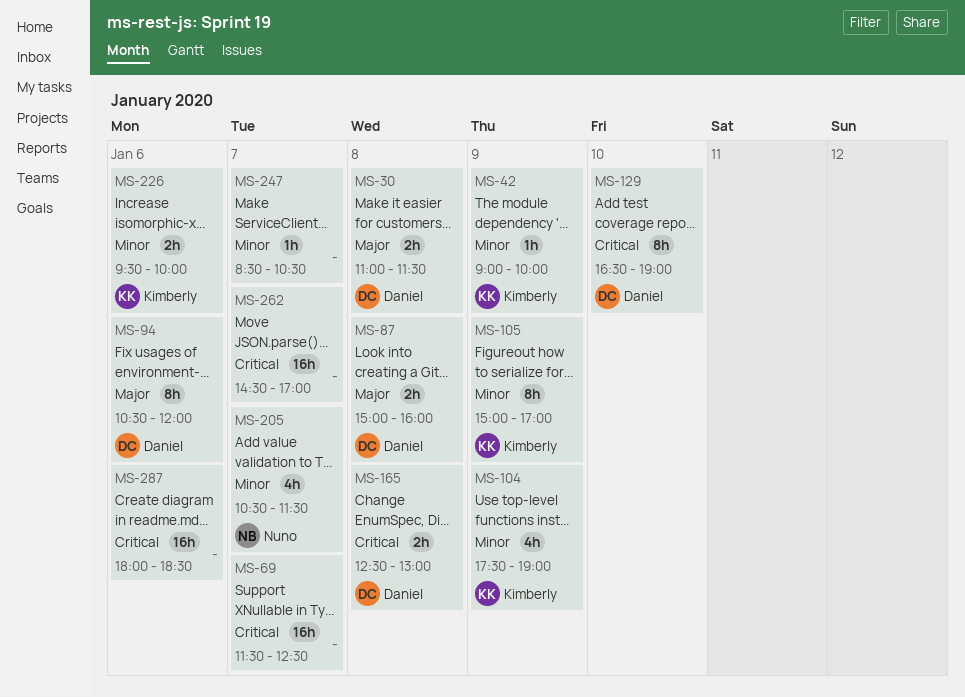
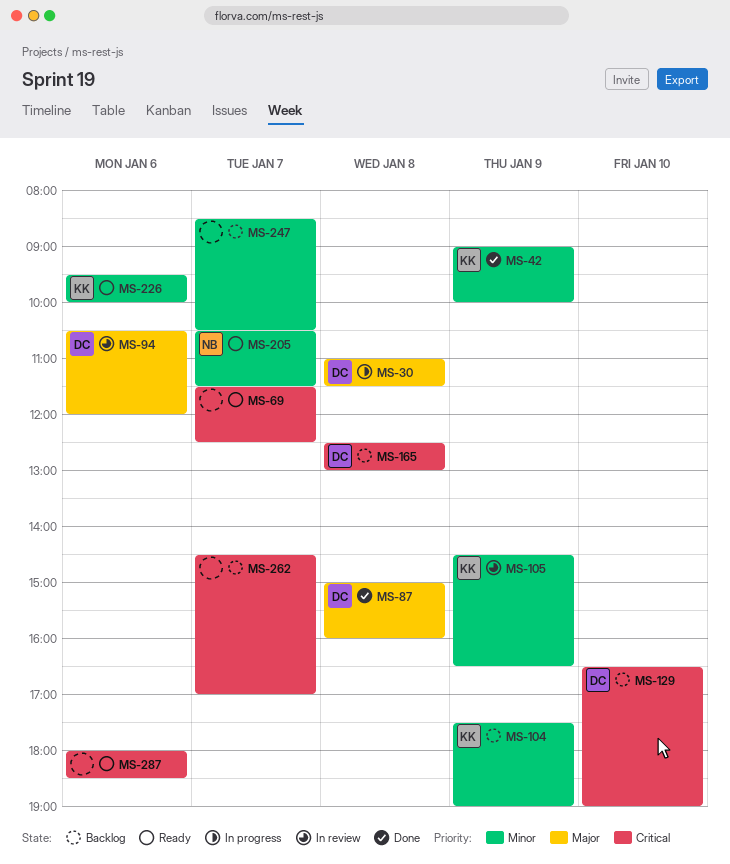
MS-105, begins: 15:00 -> 14:30
MS-105, ends: 17:00 -> 16:30

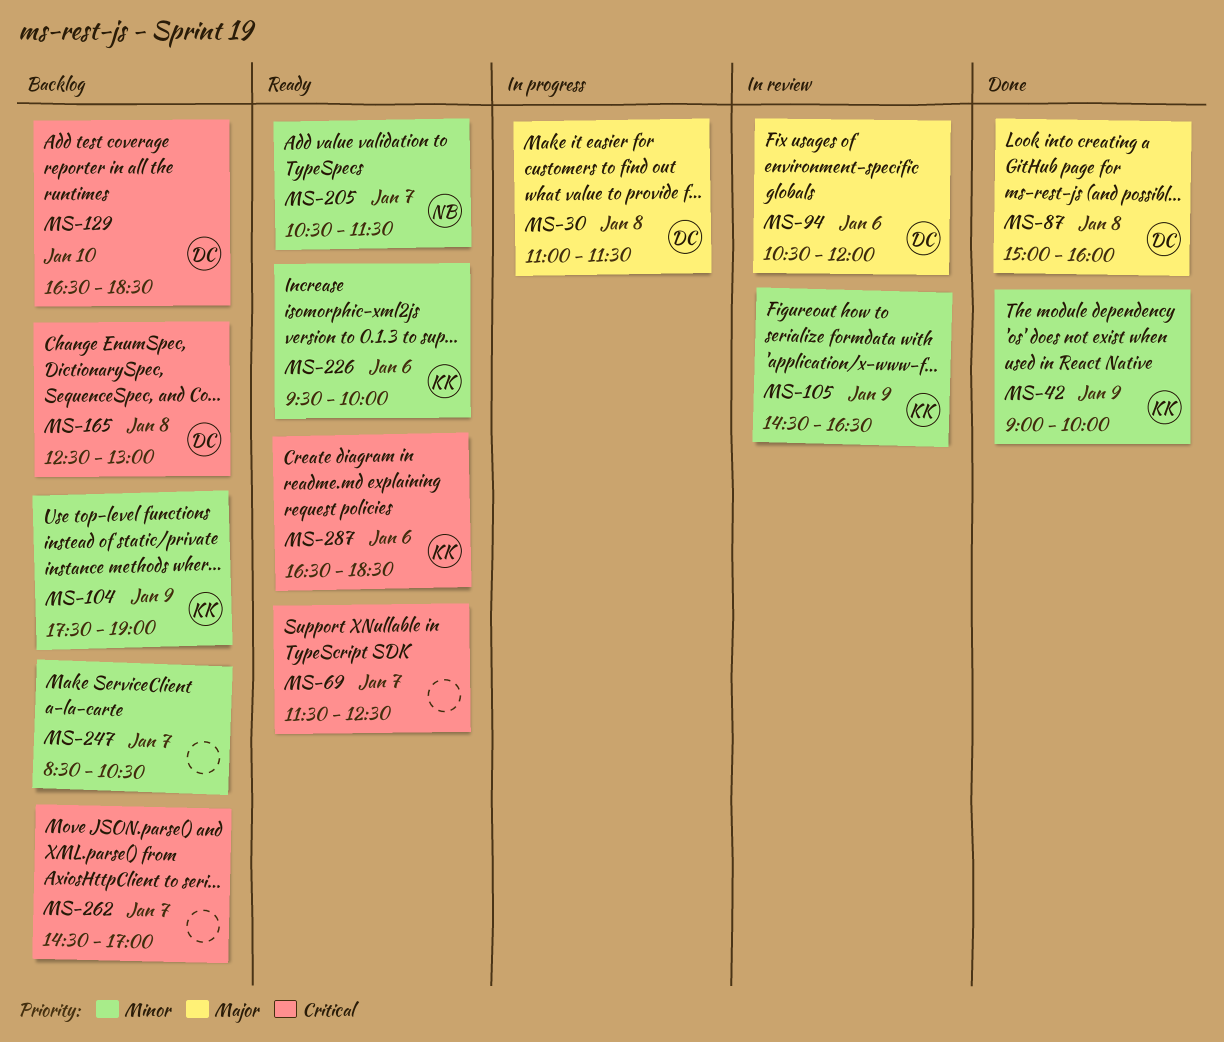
MS-129, ends: 19:00 -> 18:30
MS-287, owner: none -> KK
MS-287, begins: 18:00 -> 16:30

